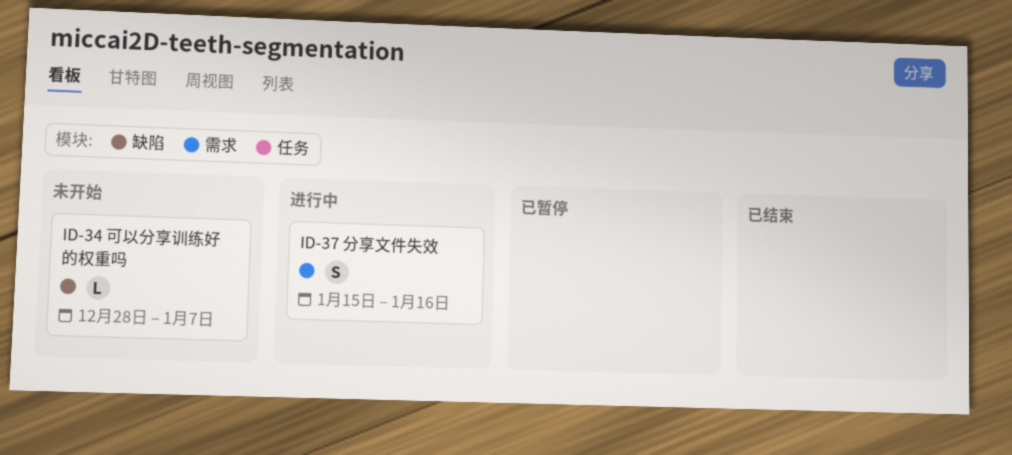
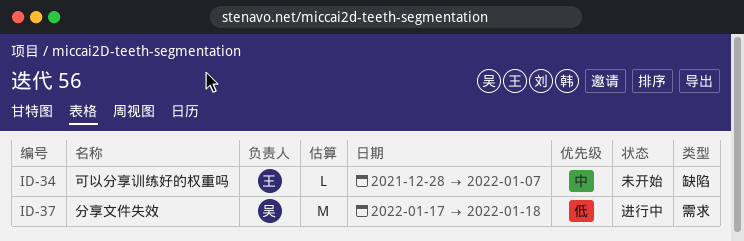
ID-37, estimate: S -> M
ID-37, start: Jan 15 -> Jan 17
ID-37, due: Jan 16 -> Jan 18

